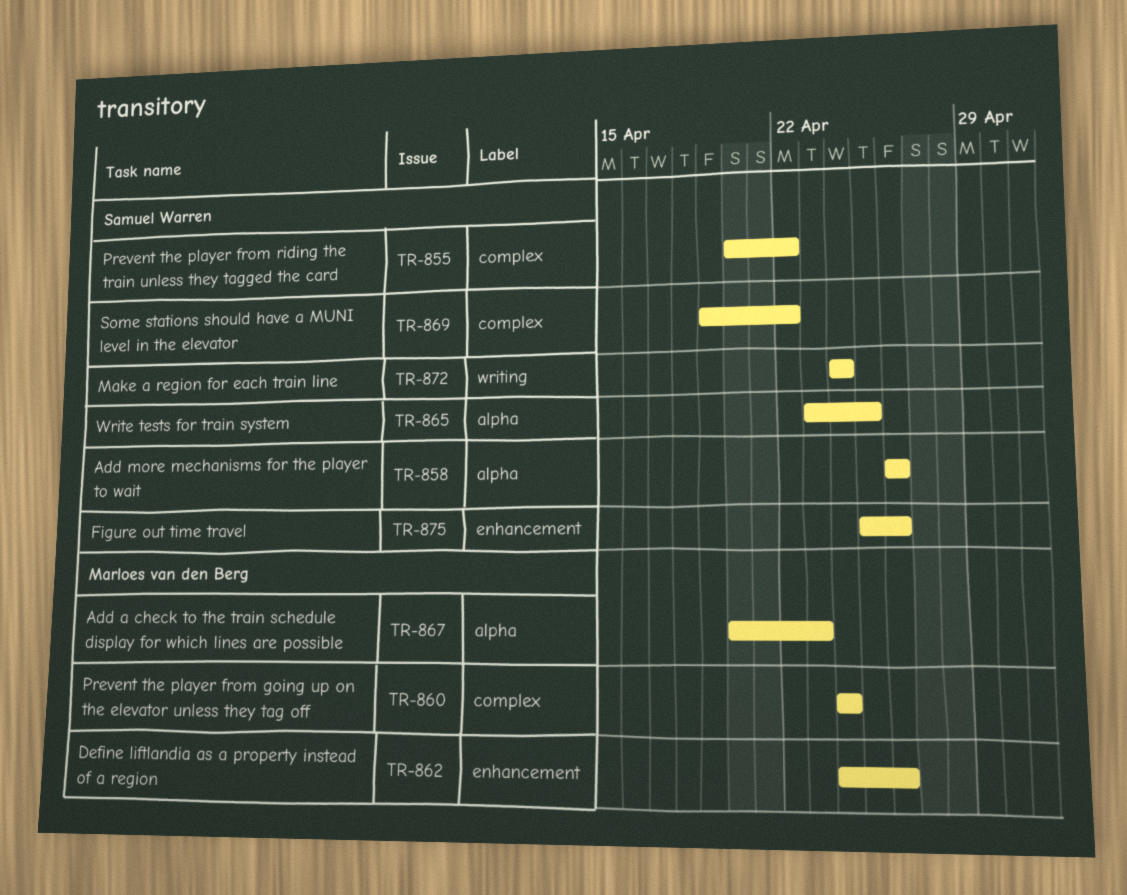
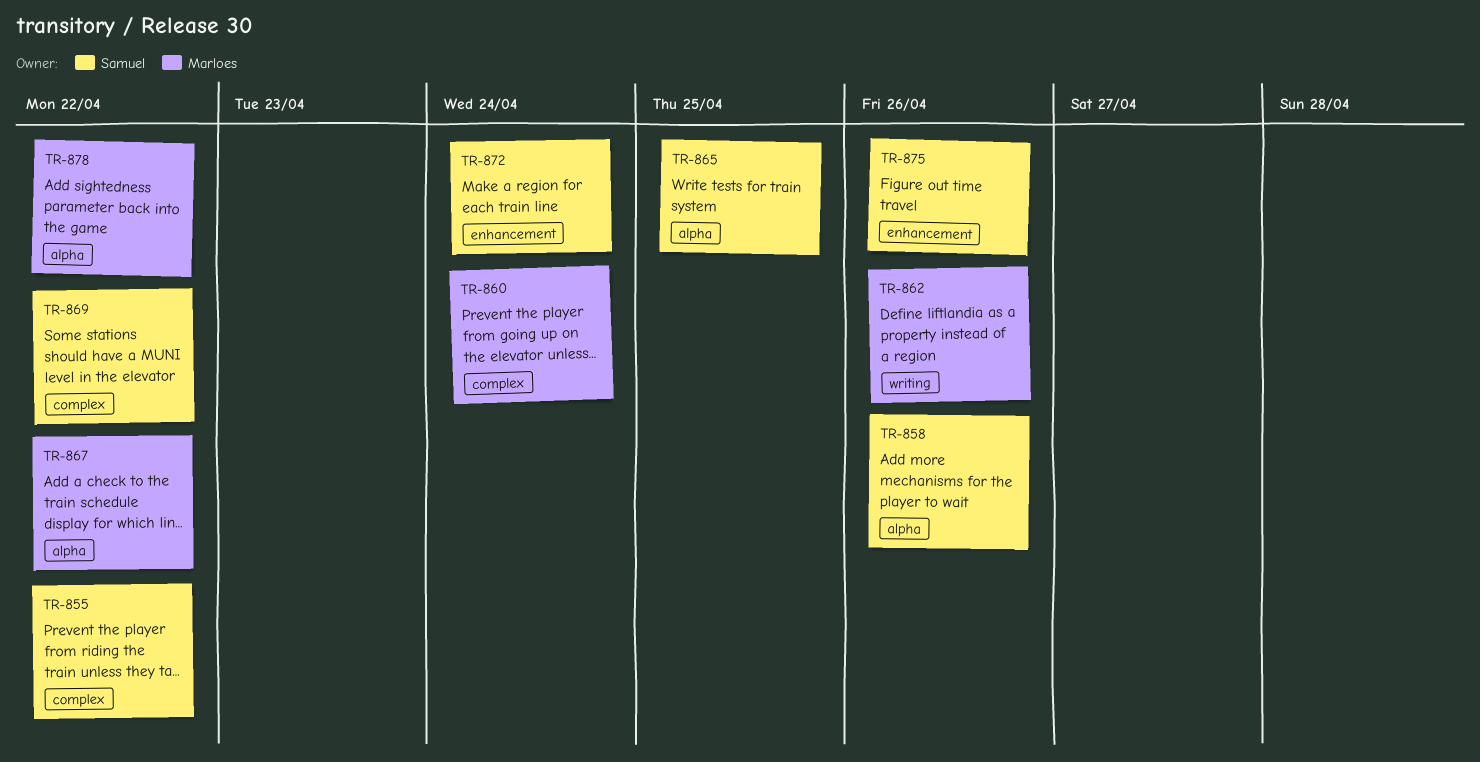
TR-862, label: enhancement -> writing
TR-867, due: Apr 23 -> Apr 22
TR-872, label: writing -> enhancement
TR-878: none -> present

